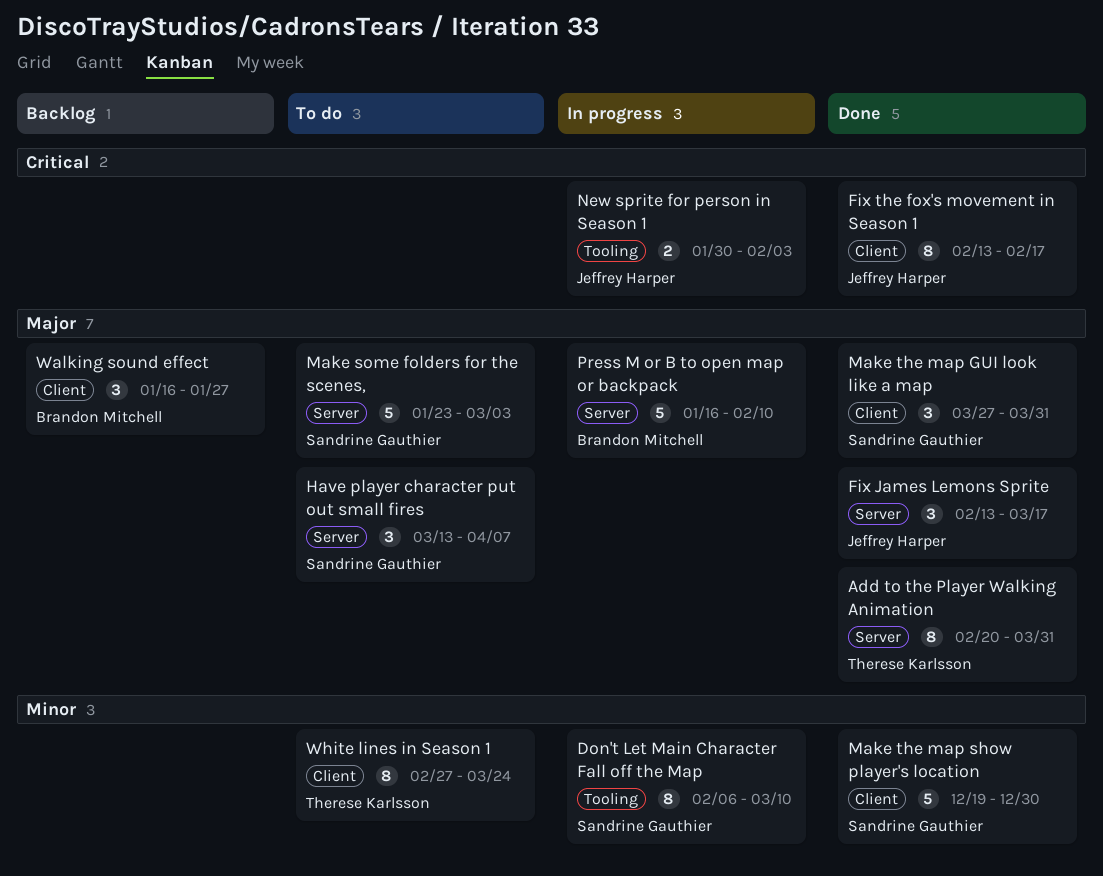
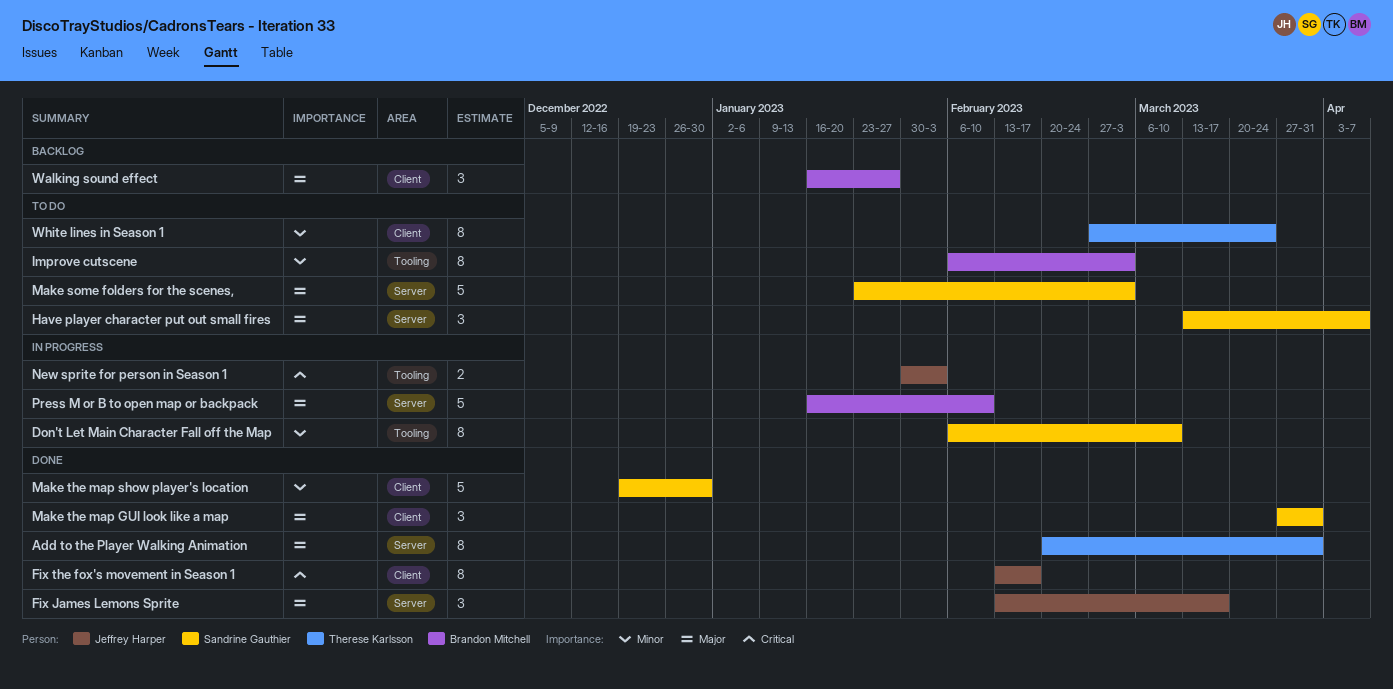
Improve cutscene: none -> present

